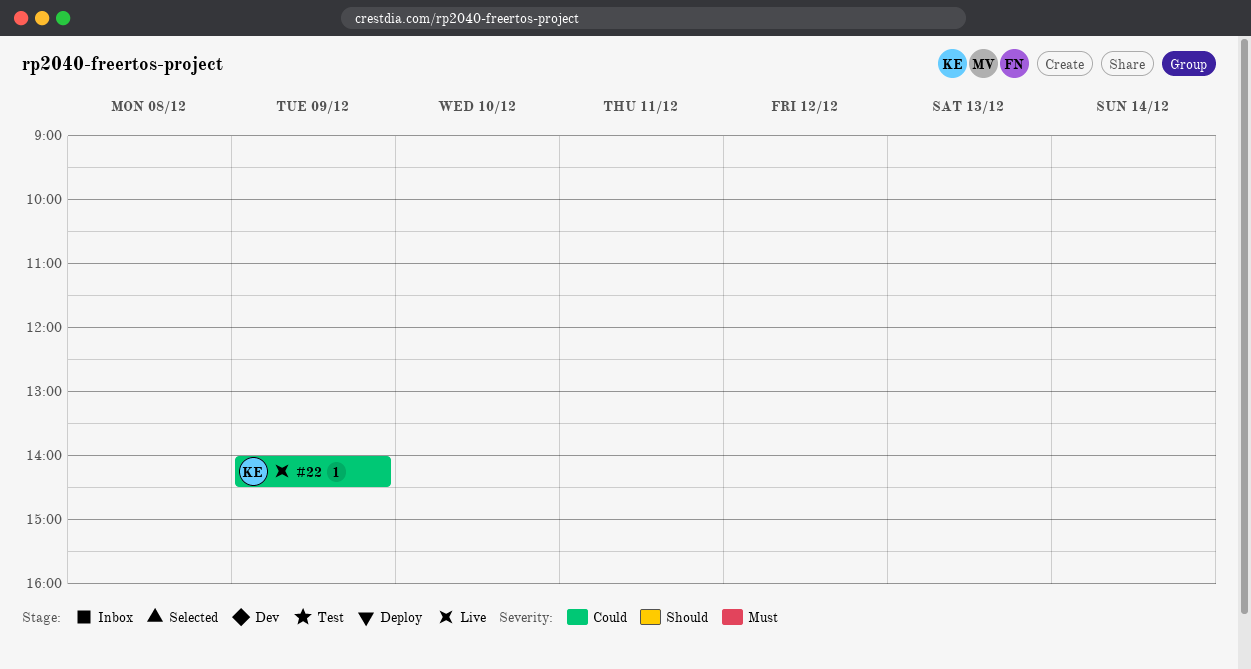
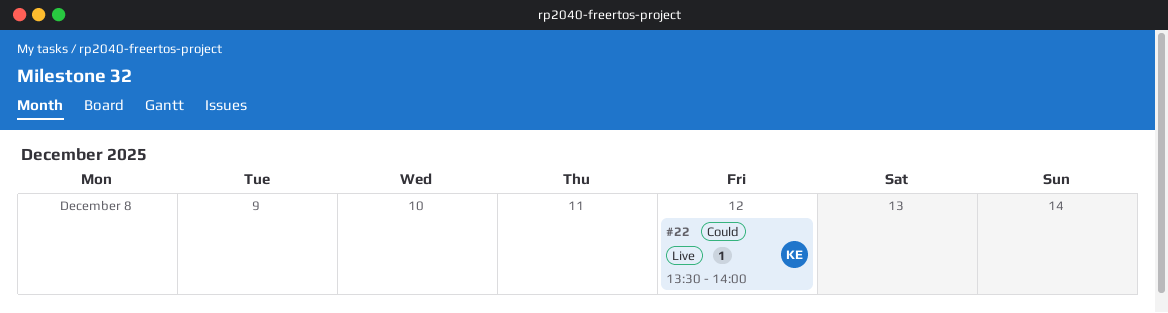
#22, day: Dec 9 -> Dec 12
#22, begins: 14:00 -> 13:30
#22, ends: 14:30 -> 14:00

